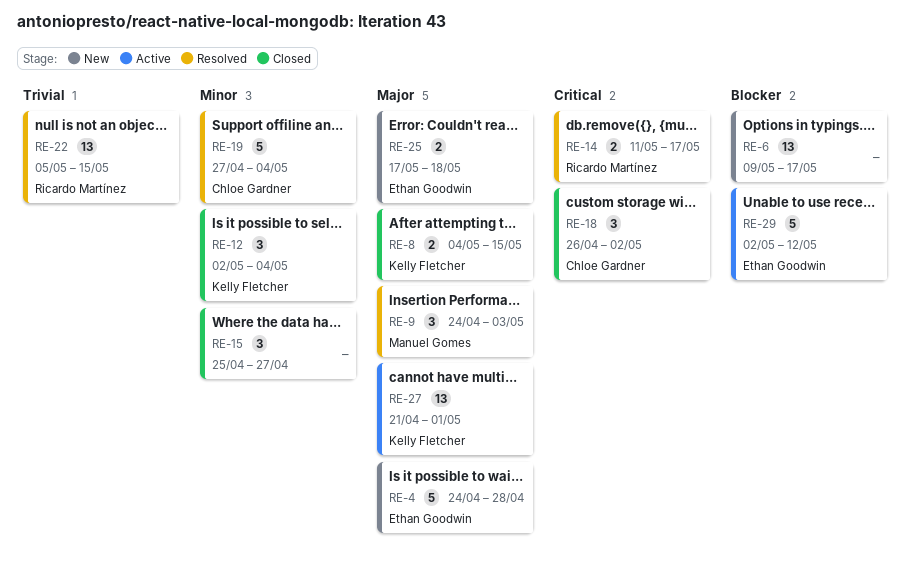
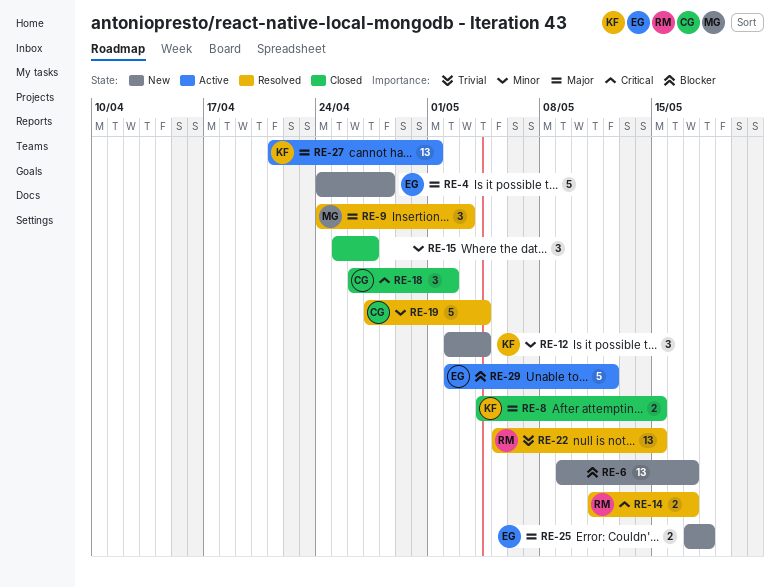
RE-12, status: Closed -> New

